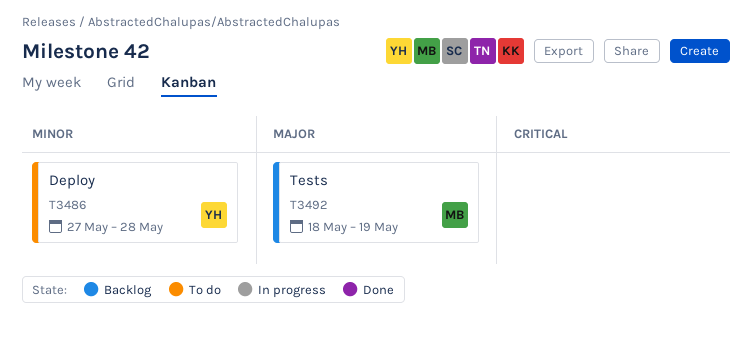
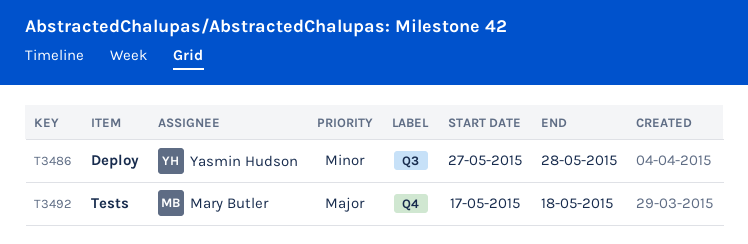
T3492, start: May 18 -> May 17
T3492, due: May 19 -> May 18

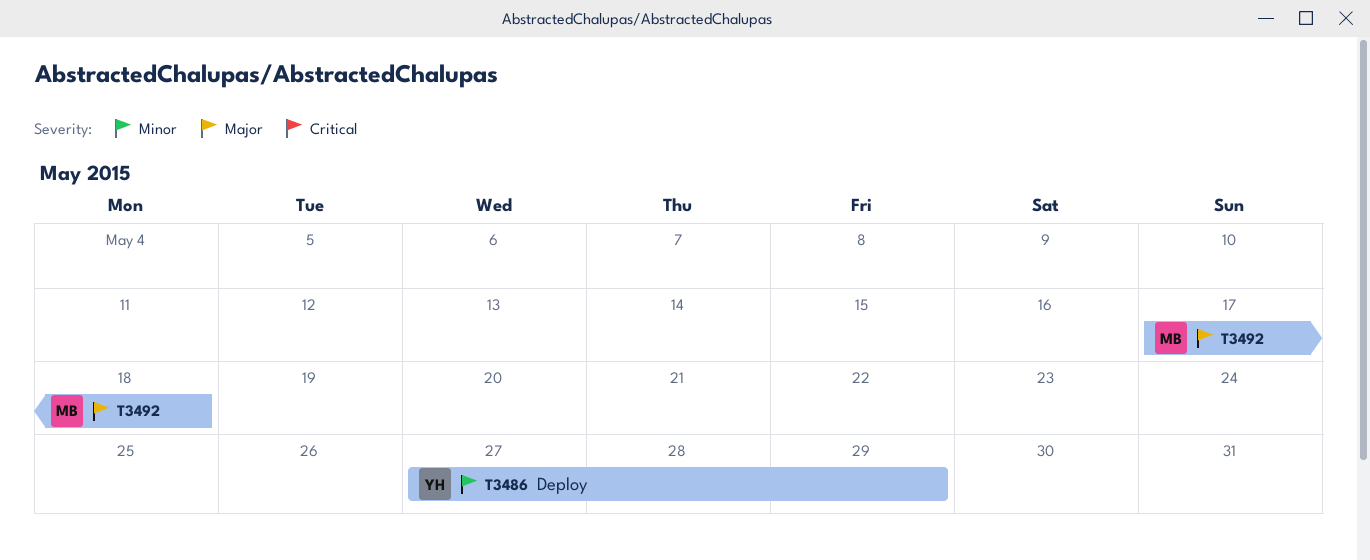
T3486, due: May 28 -> May 29

